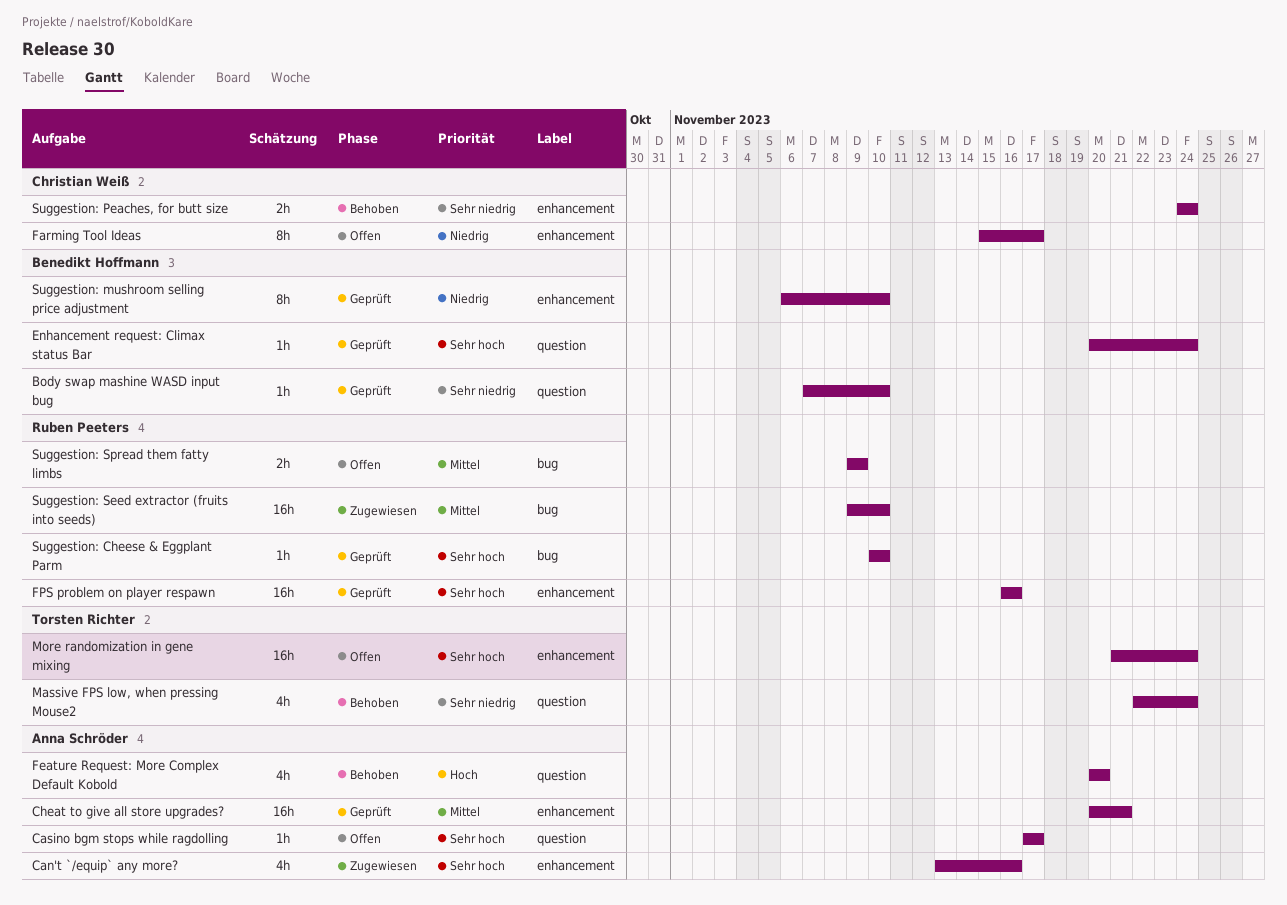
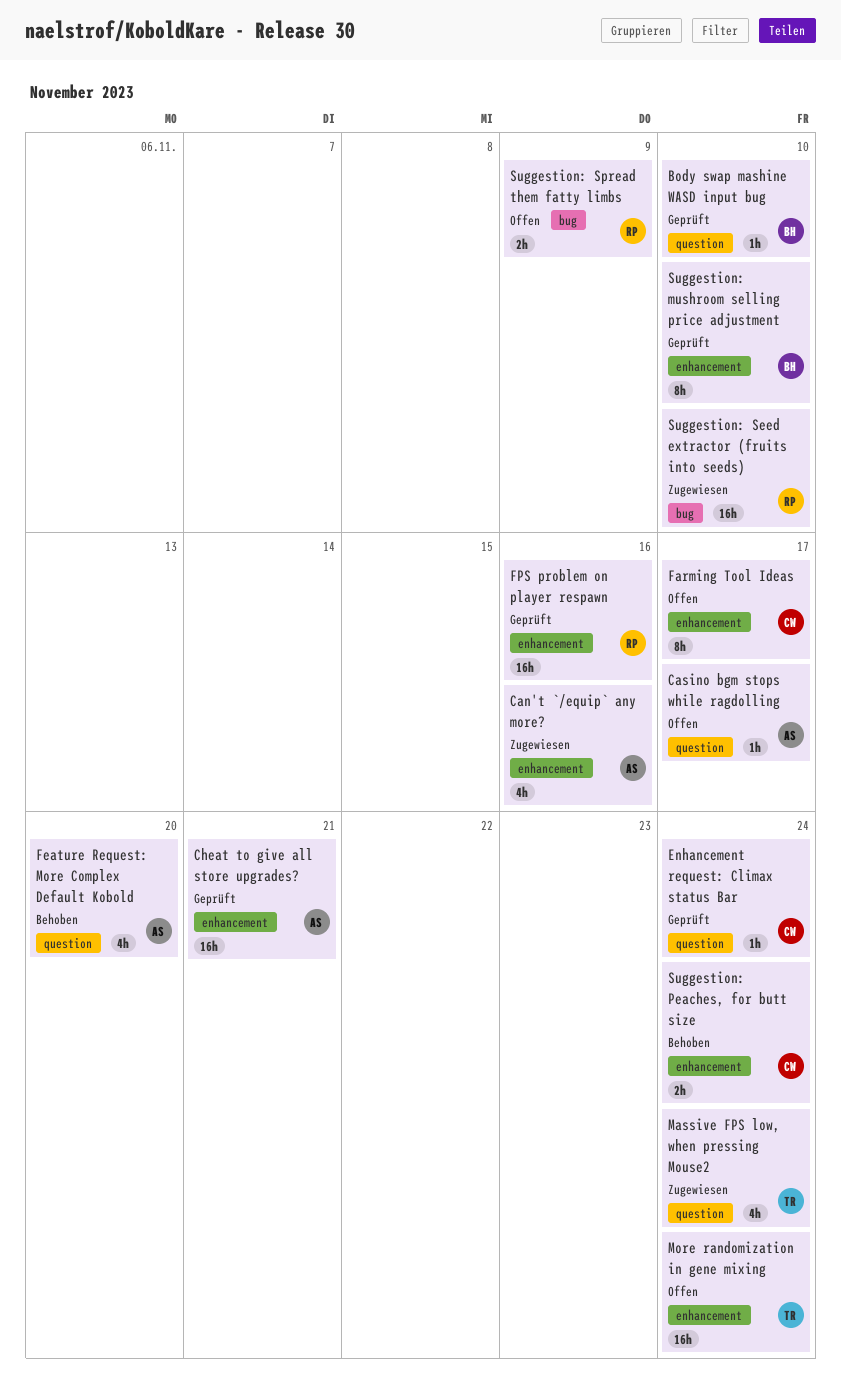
Enhancement request: Climax status Bar, owner: Benedikt Hoffmann -> Christian Weiß
Massive FPS low, when pressing Mouse2, status: Behoben -> Zugewiesen
Suggestion: Cheese & Eggplant Parm: present -> none

